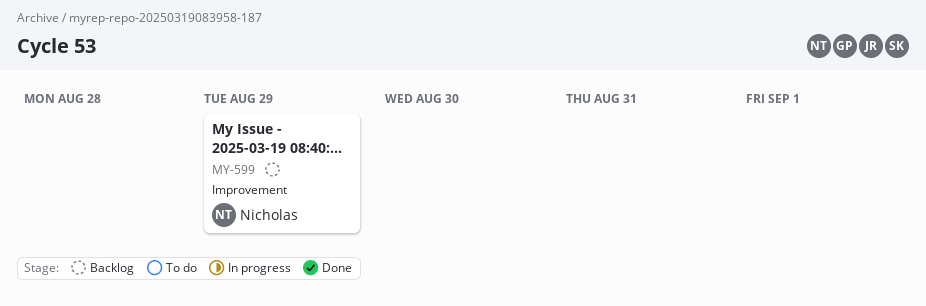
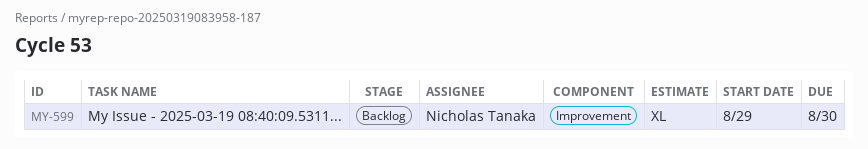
MY-599, due: Aug 29 -> Aug 30

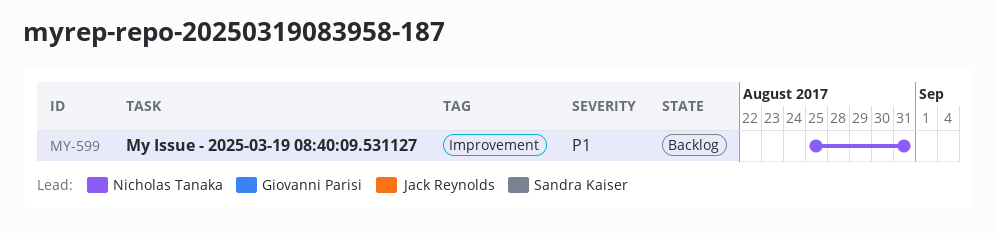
MY-599, start: Aug 29 -> Aug 25
MY-599, due: Aug 30 -> Aug 31

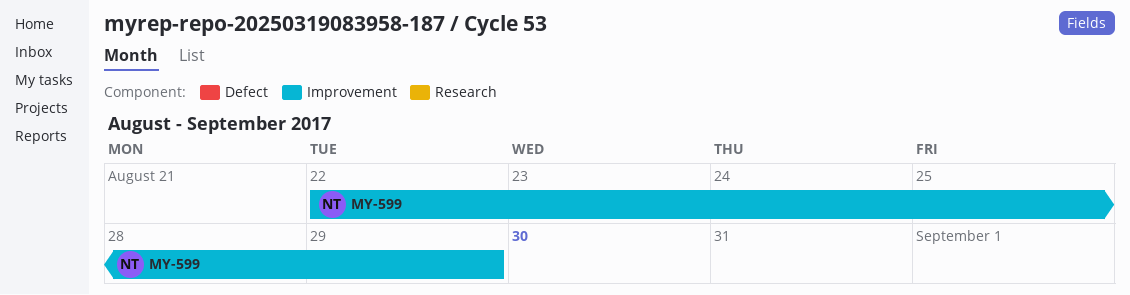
MY-599, start: Aug 25 -> Aug 22
MY-599, due: Aug 31 -> Aug 29

